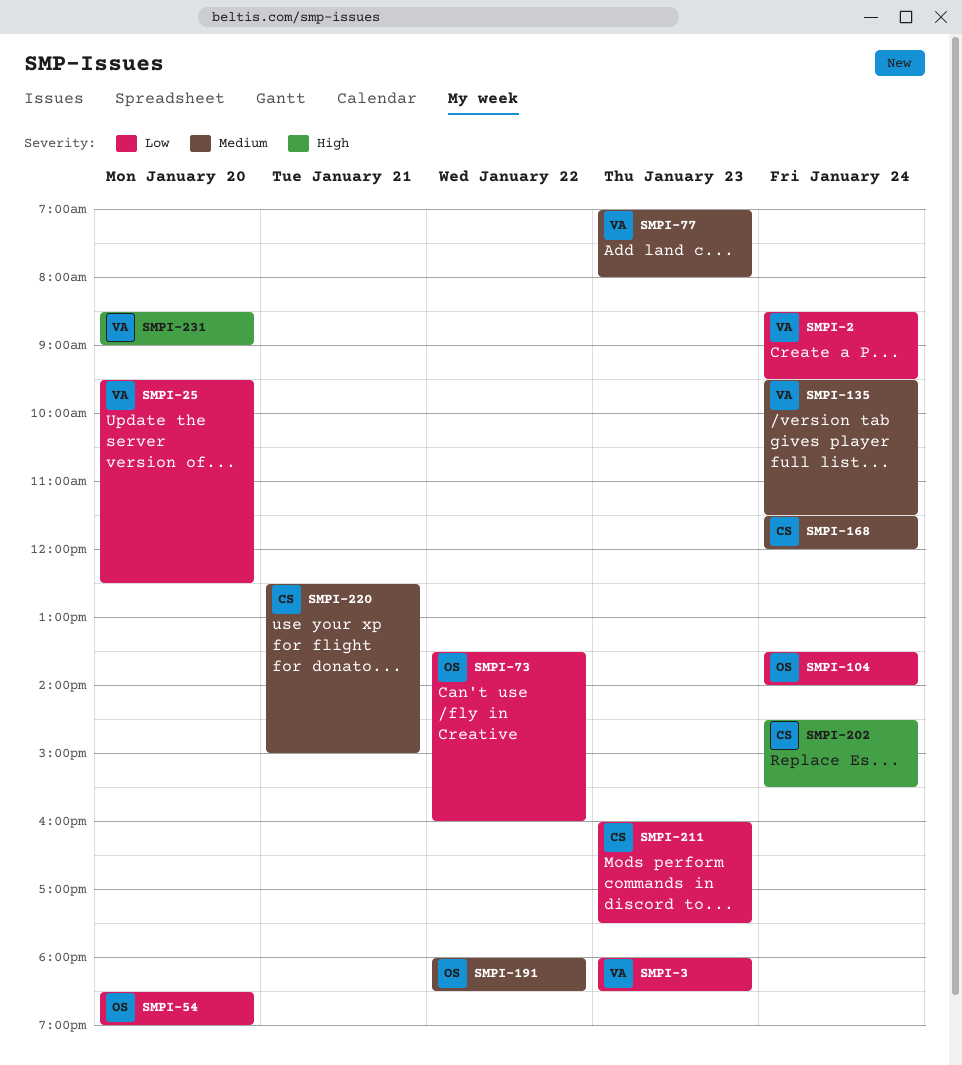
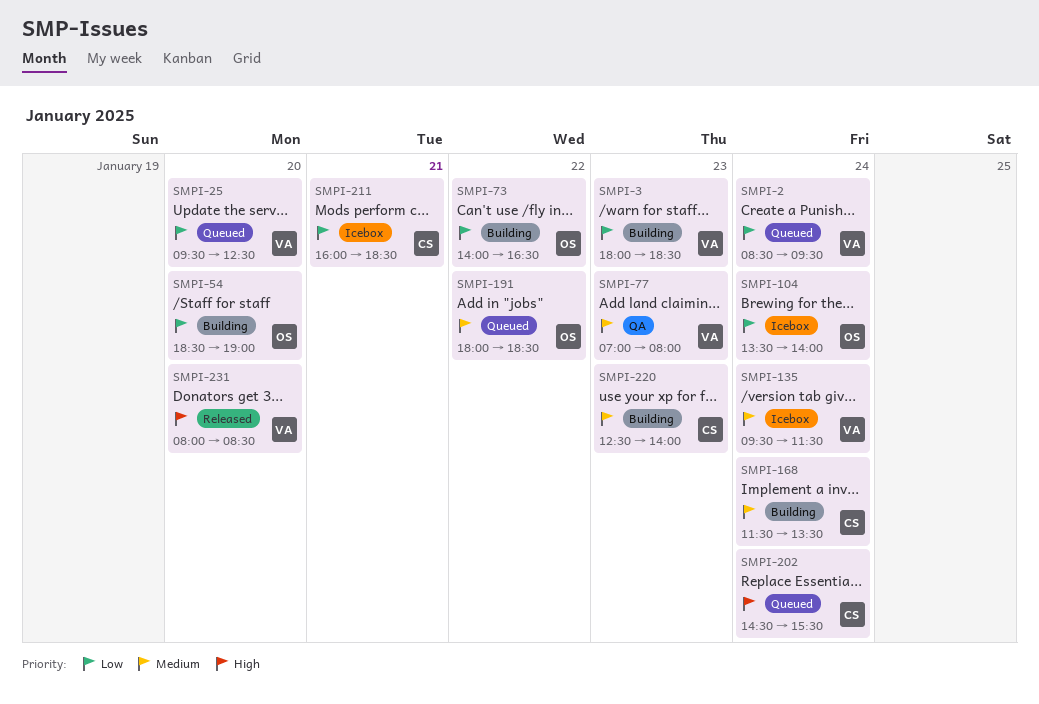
SMPI-73, begins: 13:30 -> 14:00
SMPI-73, ends: 16:00 -> 16:30
SMPI-168, ends: 12:00 -> 13:30
SMPI-211, day: Jan 23 -> Jan 21
SMPI-211, ends: 17:30 -> 18:30
SMPI-220, day: Jan 21 -> Jan 23
SMPI-220, ends: 15:00 -> 14:00
SMPI-231, begins: 08:30 -> 08:00
SMPI-231, ends: 09:00 -> 08:30

